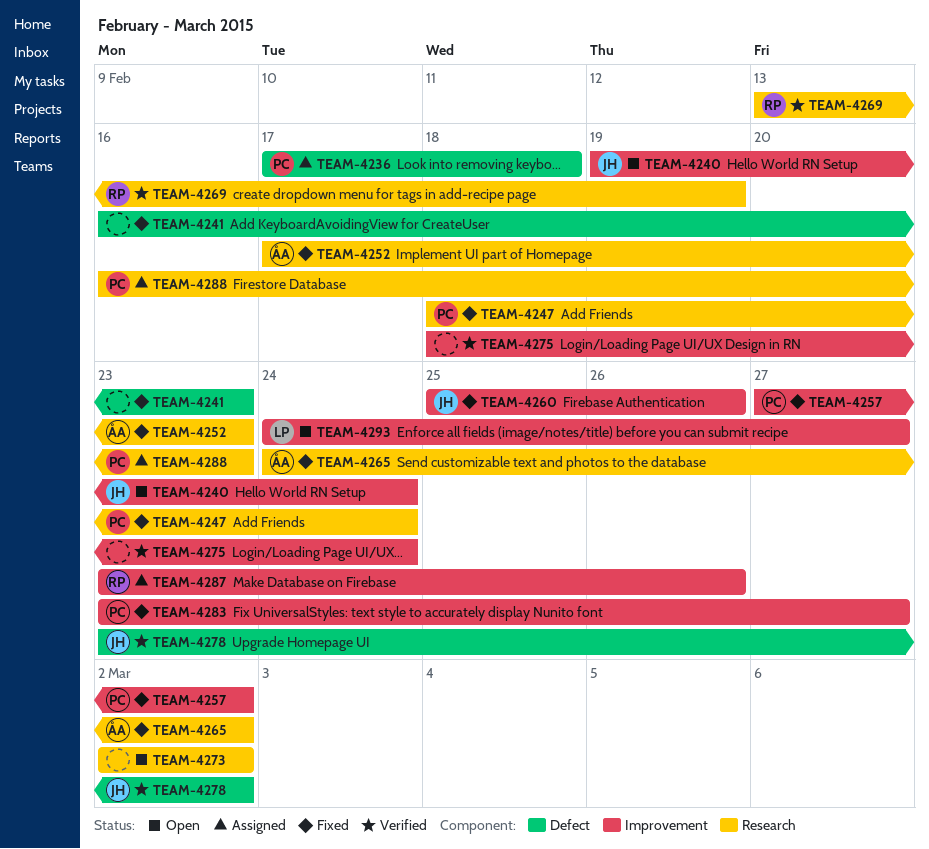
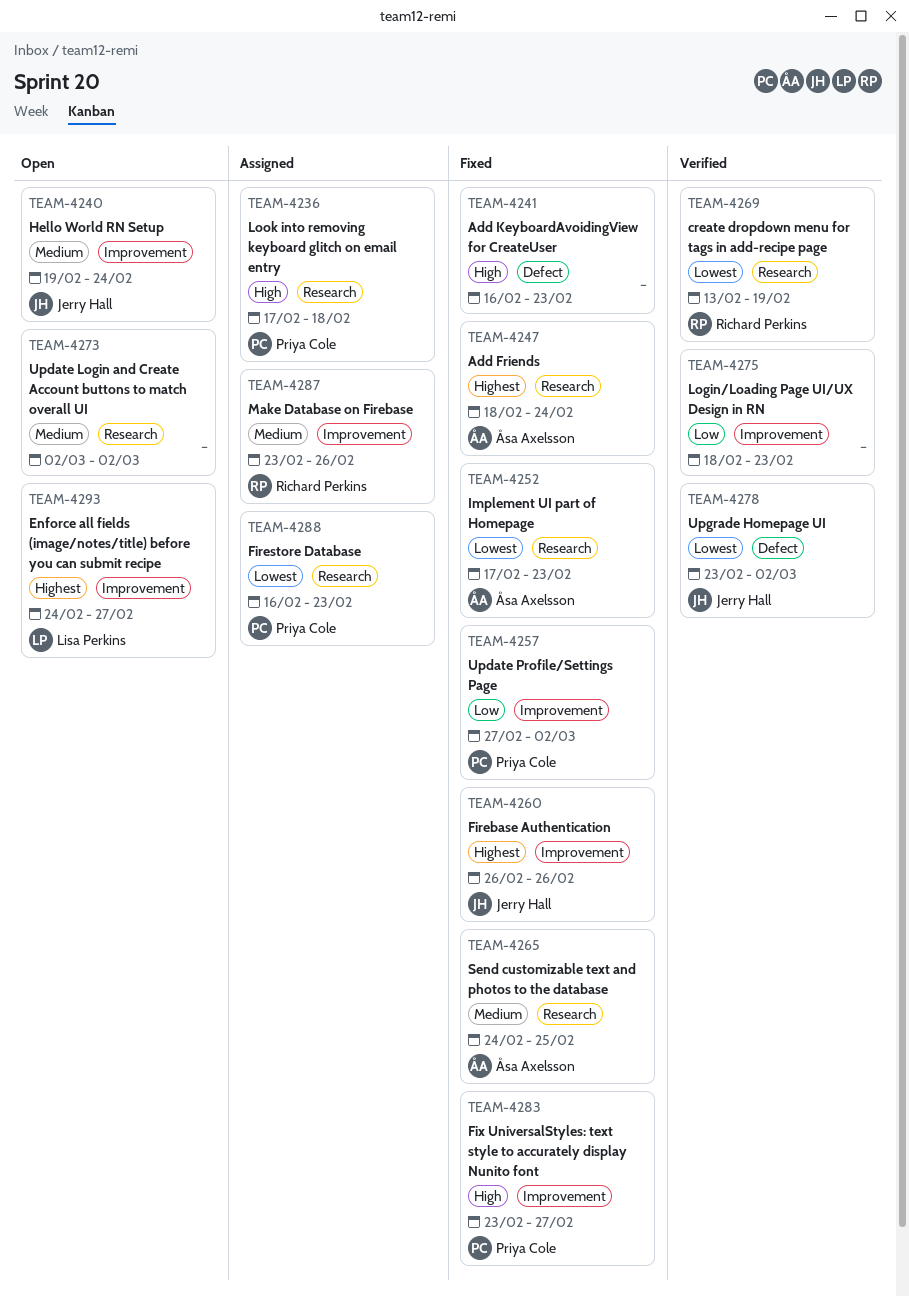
TEAM-4236, label: Defect -> Research
TEAM-4247, owner: Priya Cole -> Åsa Axelsson
TEAM-4260, start: Feb 25 -> Feb 26
TEAM-4265, due: Mar 2 -> Feb 25
TEAM-4275, due: Feb 24 -> Feb 23

